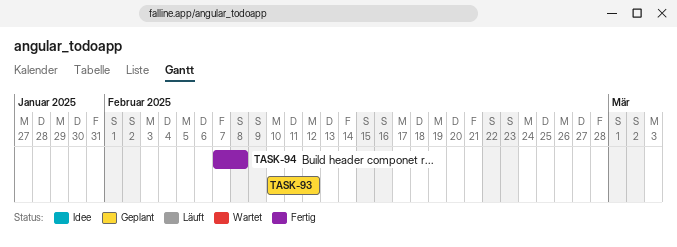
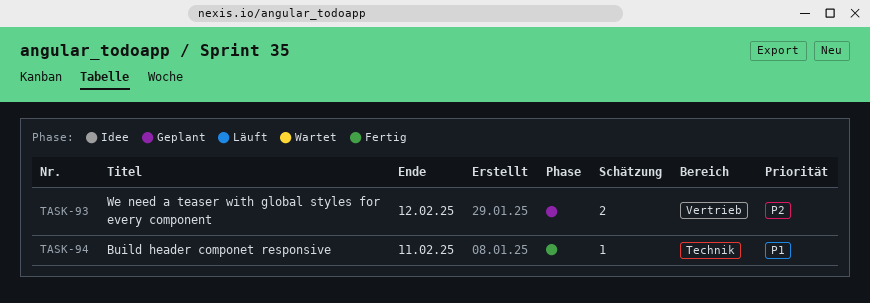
TASK-94, due: Feb 8 -> Feb 11

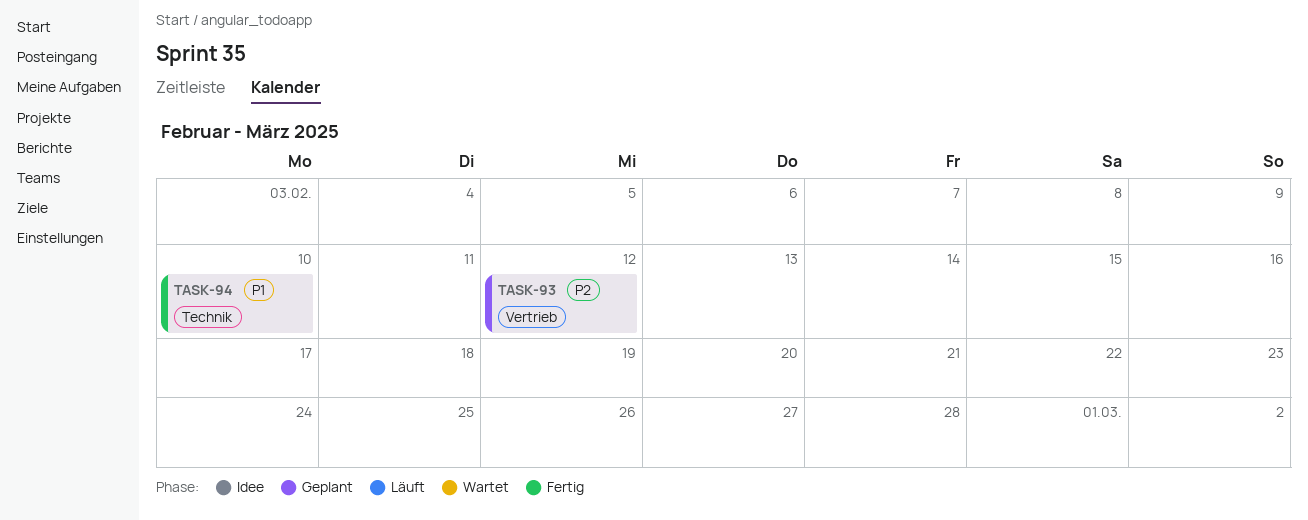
TASK-94, due: Feb 11 -> Feb 10

